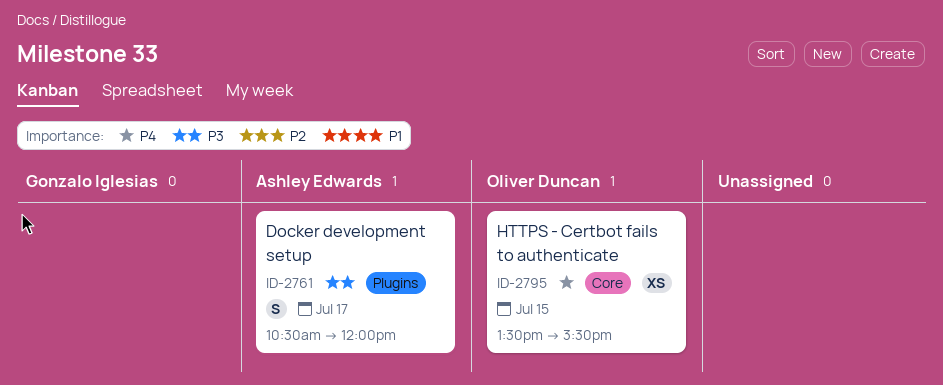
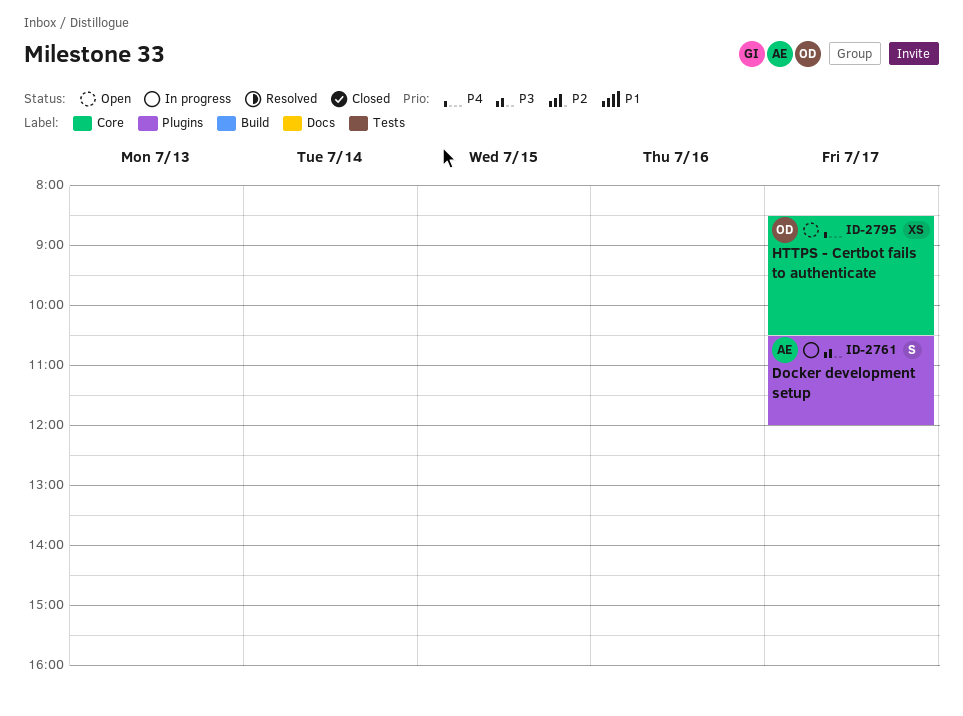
ID-2795, day: Jul 15 -> Jul 17
ID-2795, begins: 13:30 -> 08:30
ID-2795, ends: 15:30 -> 10:30

